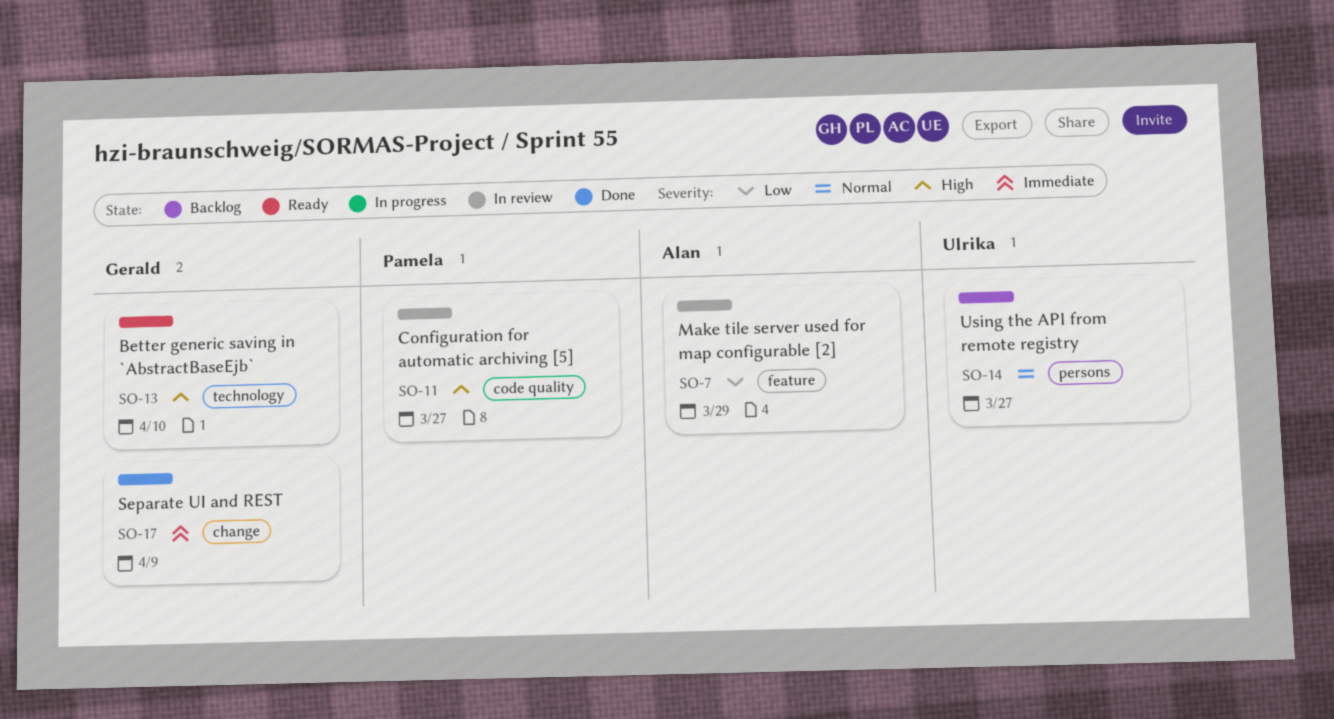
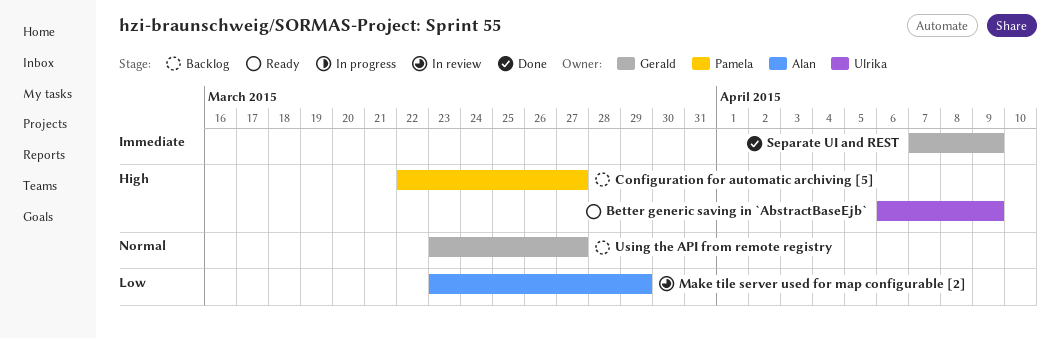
Better generic saving in `AbstractBaseEjb`, owner: Gerald -> Ulrika
Better generic saving in `AbstractBaseEjb`, due: Apr 10 -> Apr 9
Configuration for automatic archiving [5], status: In review -> Backlog
Using the API from remote registry, owner: Ulrika -> Gerald

